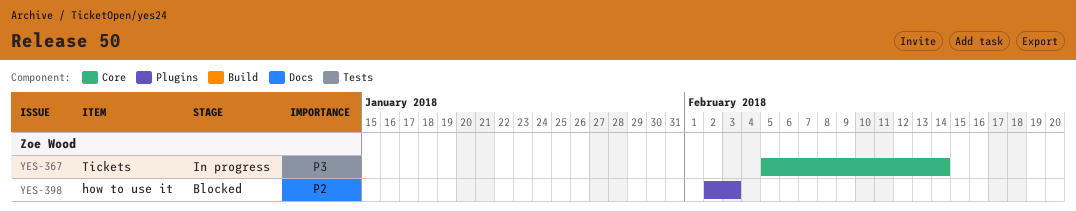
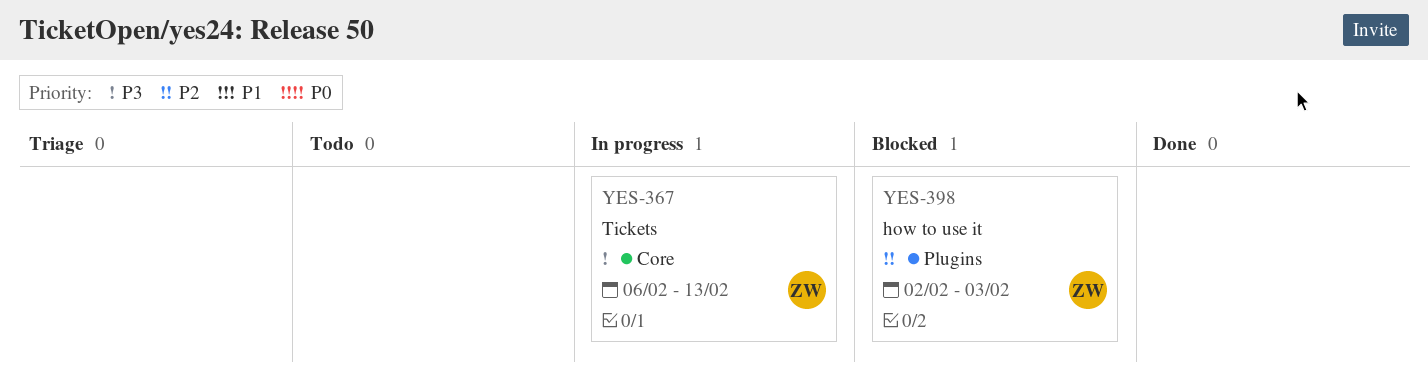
YES-367, start: Feb 5 -> Feb 6
YES-367, due: Feb 14 -> Feb 13

